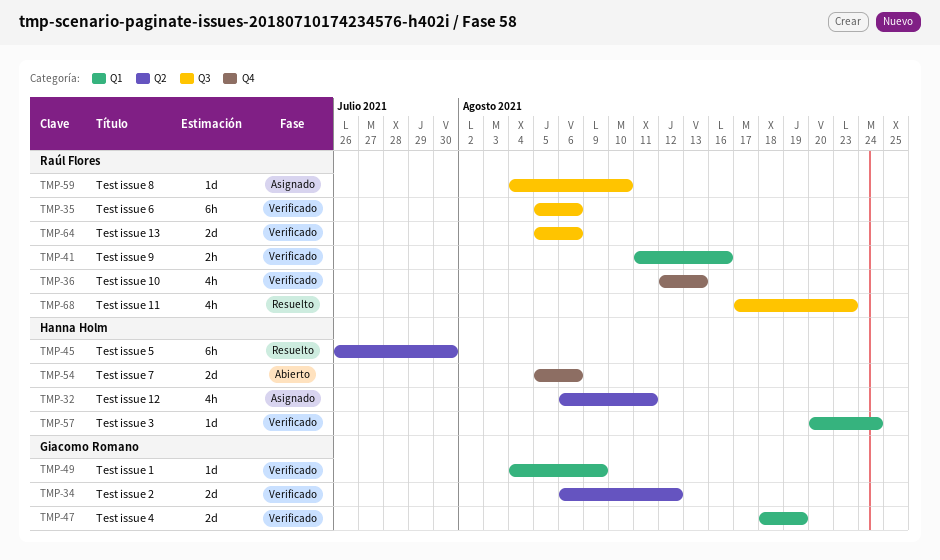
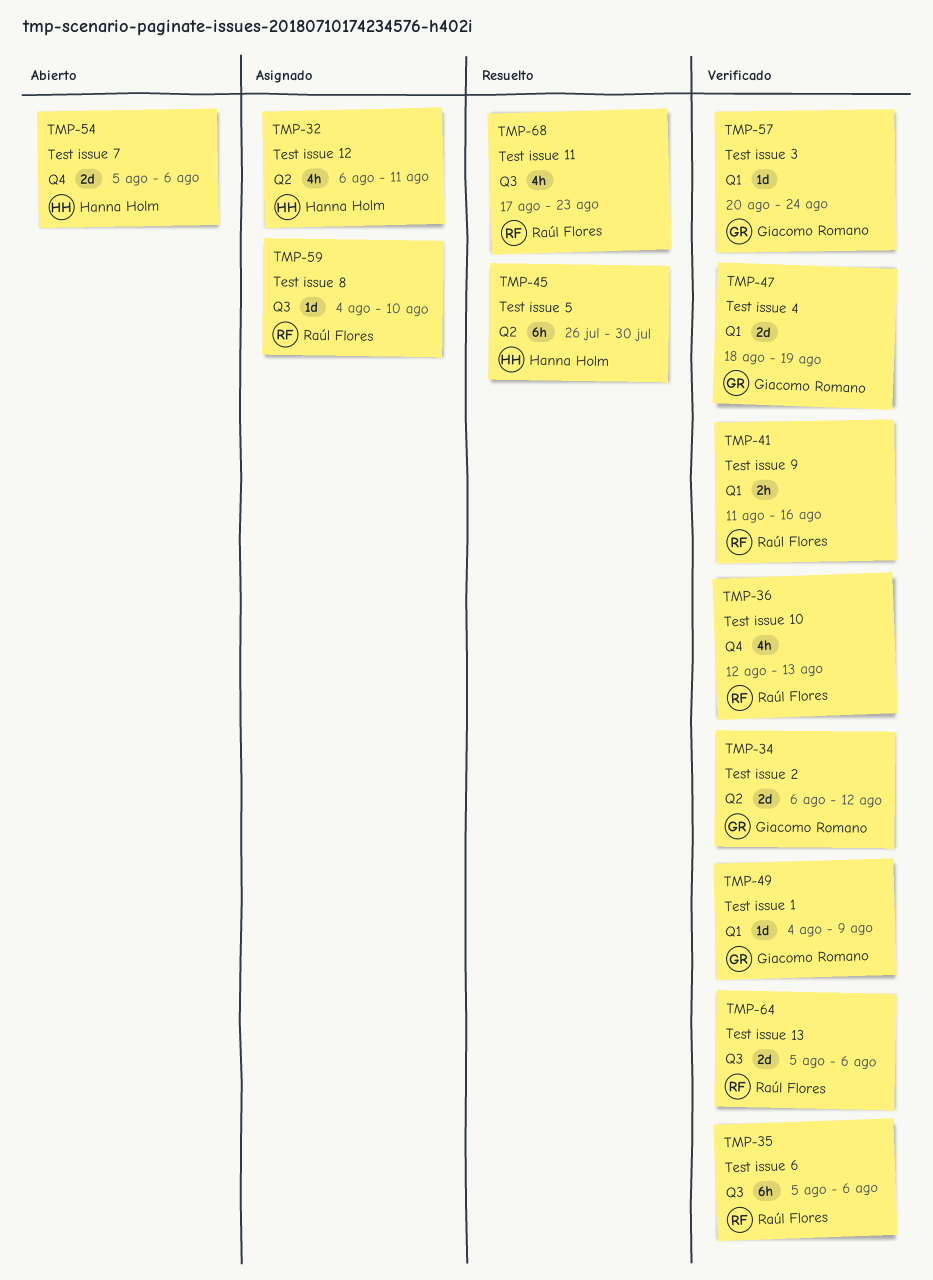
TMP-57, owner: Hanna Holm -> Giacomo Romano

